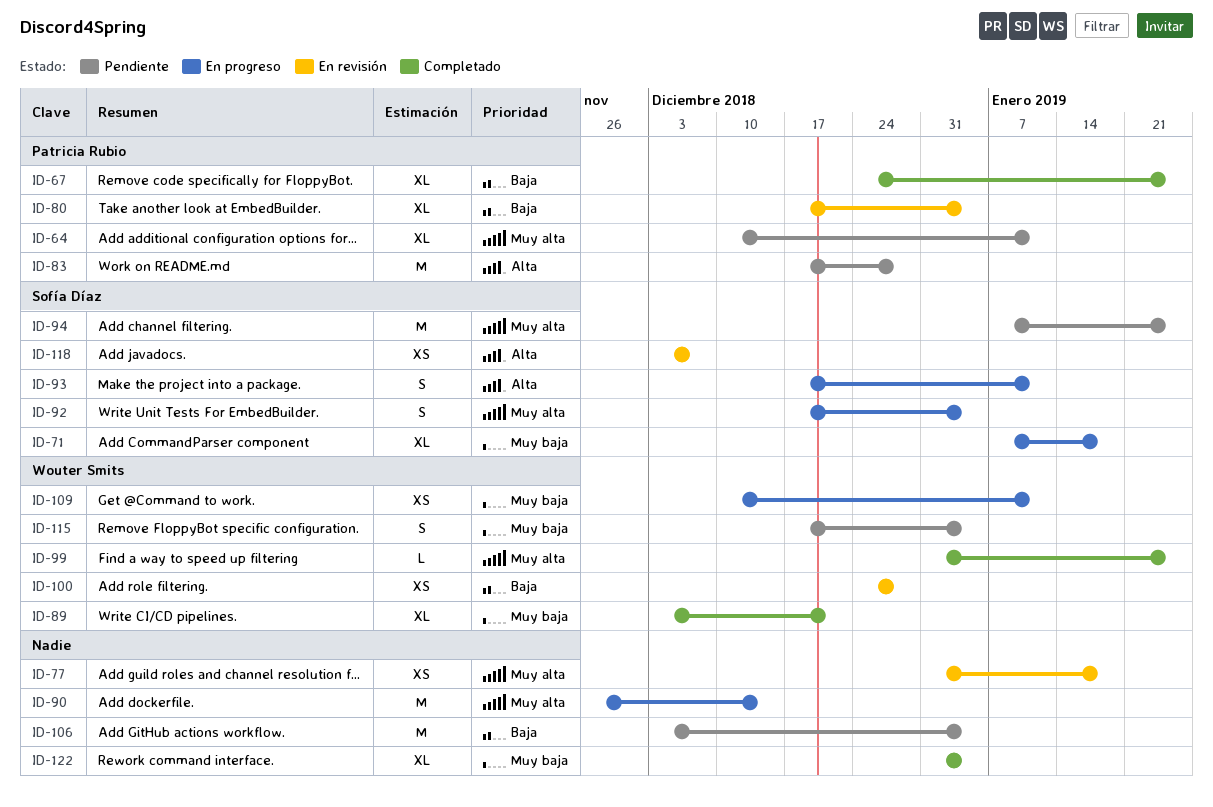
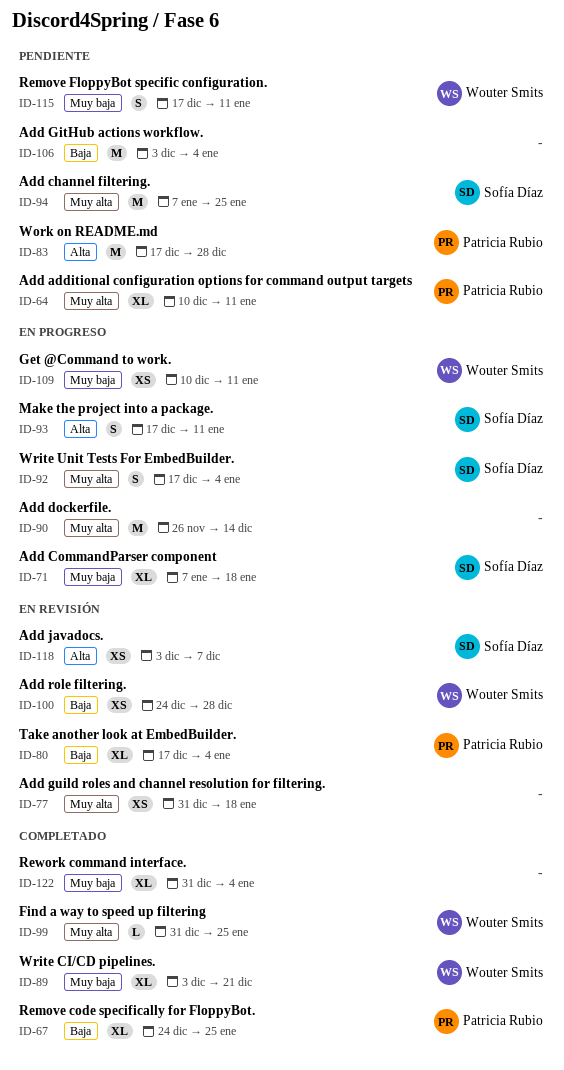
ID-115, due: Jan 4 -> Jan 11

